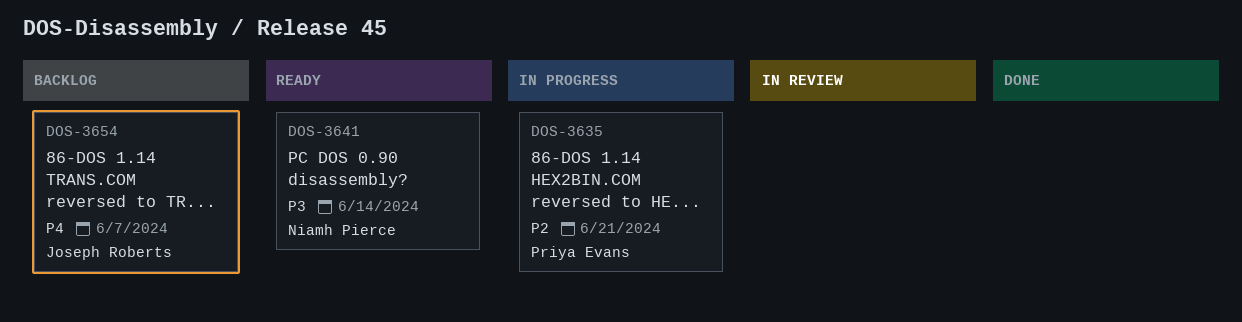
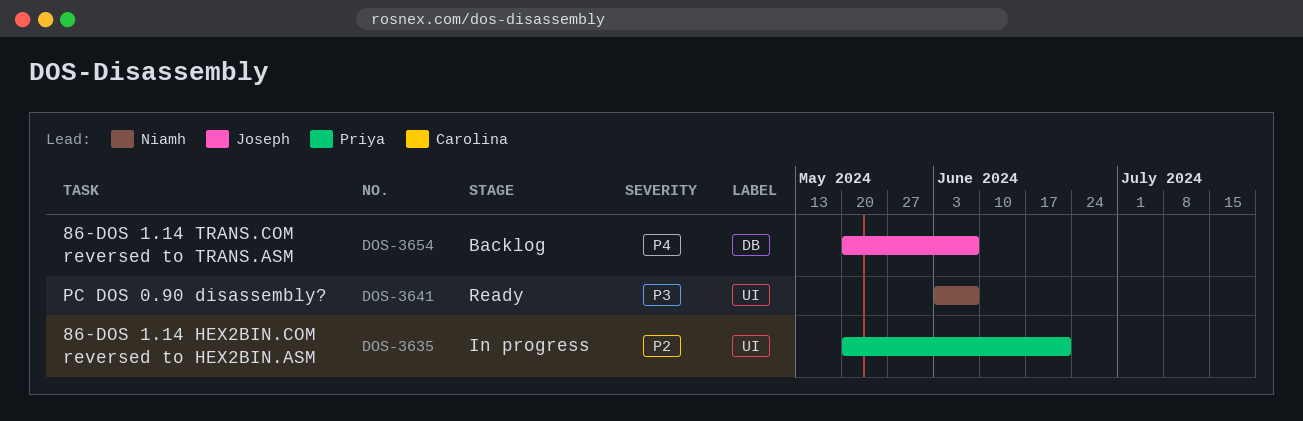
DOS-3641, due: Jun 14 -> Jun 7

